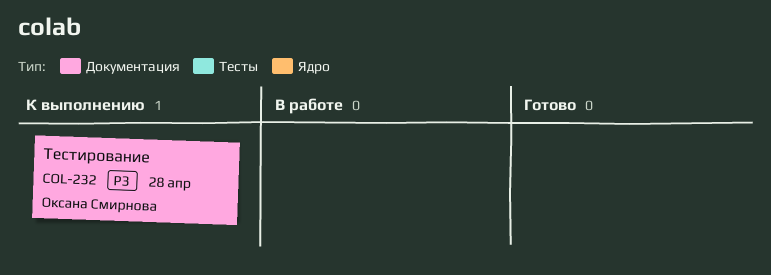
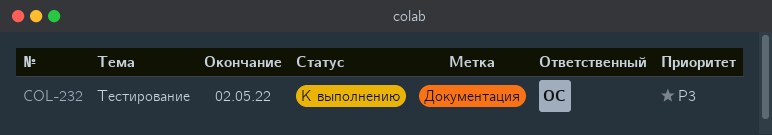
COL-232, due: Apr 28 -> May 2

